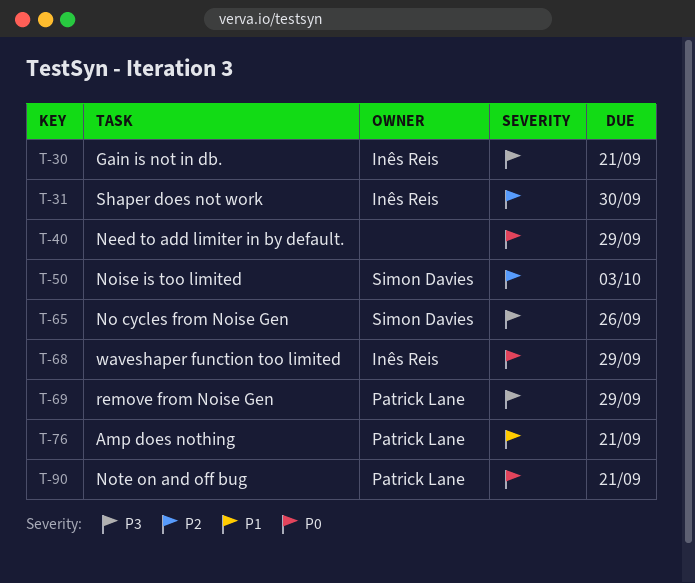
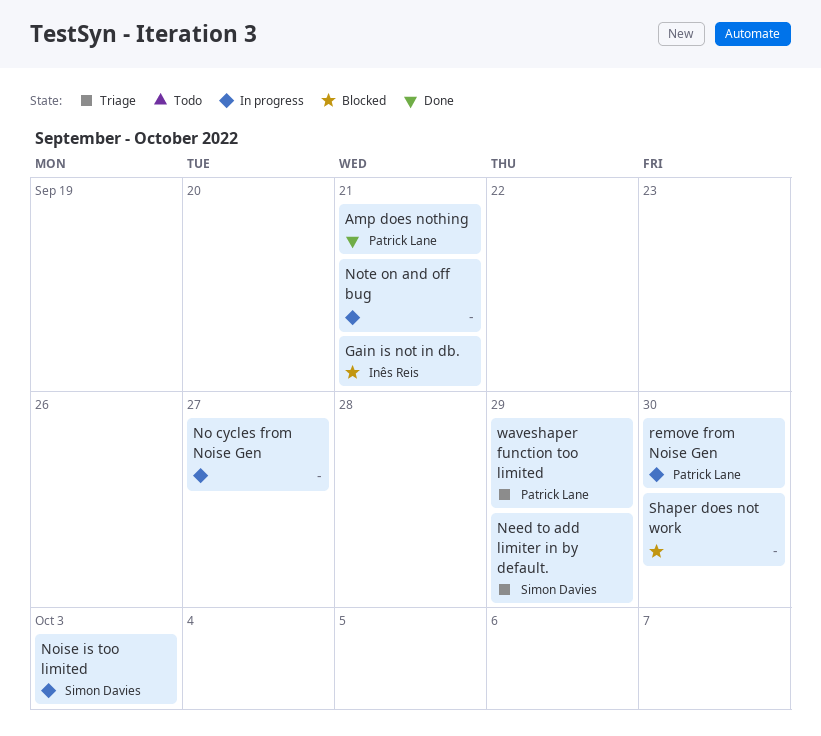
Need to add limiter in by default., owner: none -> Simon Davies
No cycles from Noise Gen, owner: Simon Davies -> none
No cycles from Noise Gen, due: Sep 26 -> Sep 27
Note on and off bug, owner: Patrick Lane -> none
remove from Noise Gen, due: Sep 29 -> Sep 30
Shaper does not work, owner: Inês Reis -> none
waveshaper function too limited, owner: Inês Reis -> Patrick Lane

